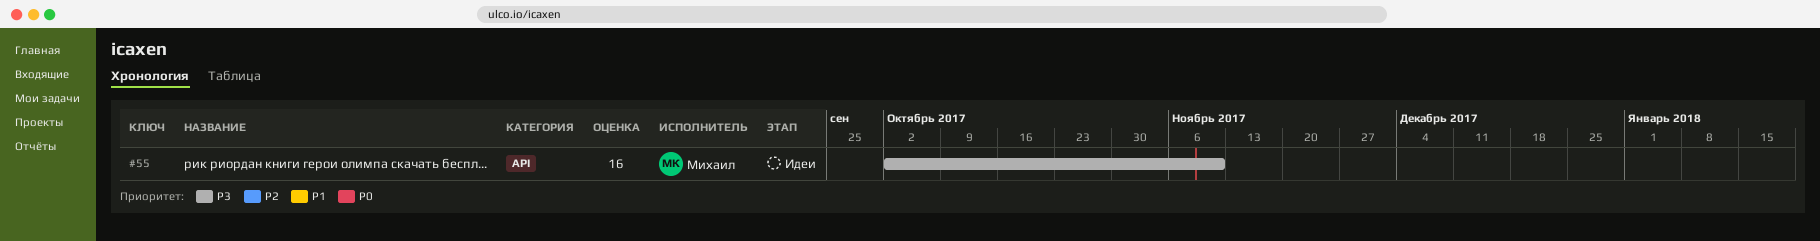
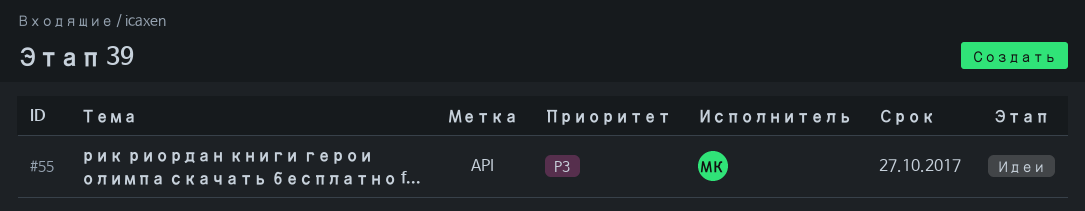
#55, due: Nov 10 -> Oct 27

